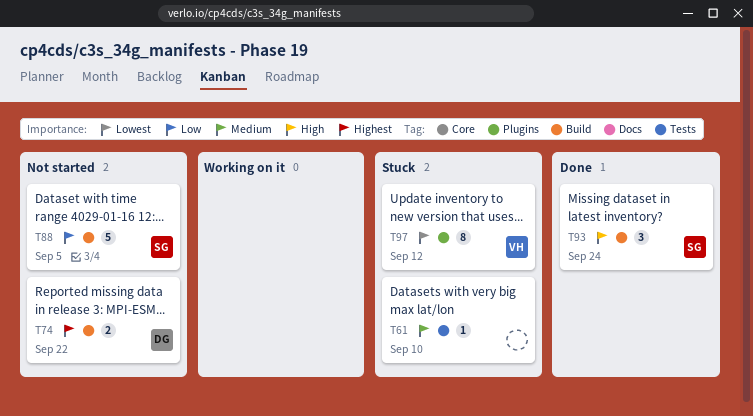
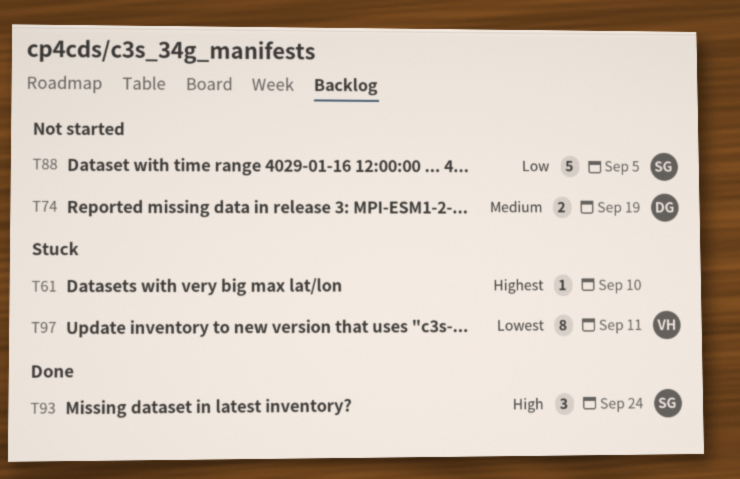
T61, priority: Medium -> Highest
T74, priority: Highest -> Medium
T74, due: Sep 22 -> Sep 19
T97, due: Sep 12 -> Sep 11

